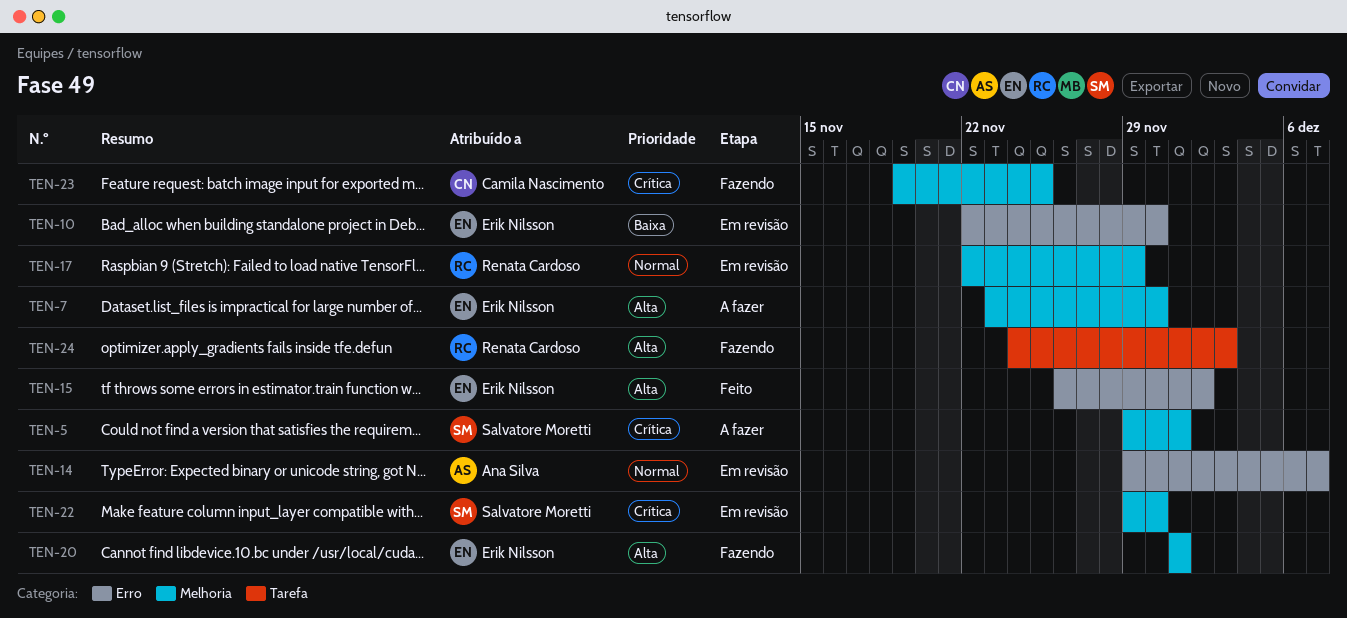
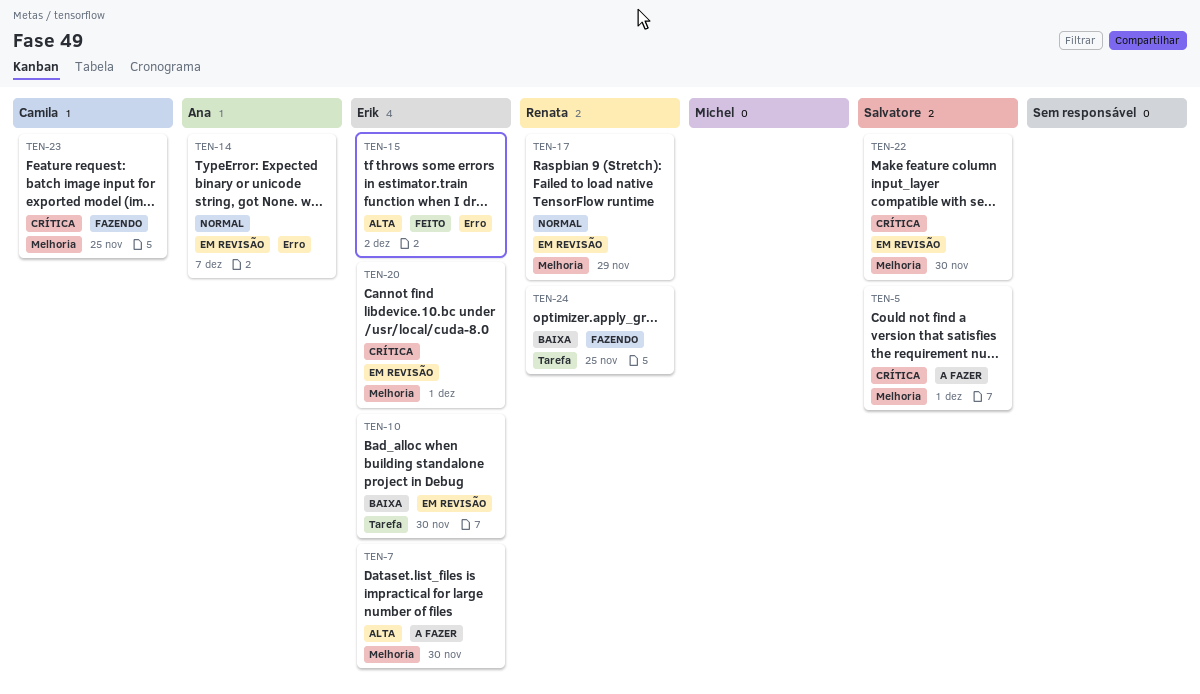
TEN-10, label: Erro -> Tarefa
TEN-20, status: Fazendo -> Em revisão
TEN-20, priority: Alta -> Crítica
TEN-24, priority: Alta -> Baixa
TEN-24, due: Dec 3 -> Nov 25

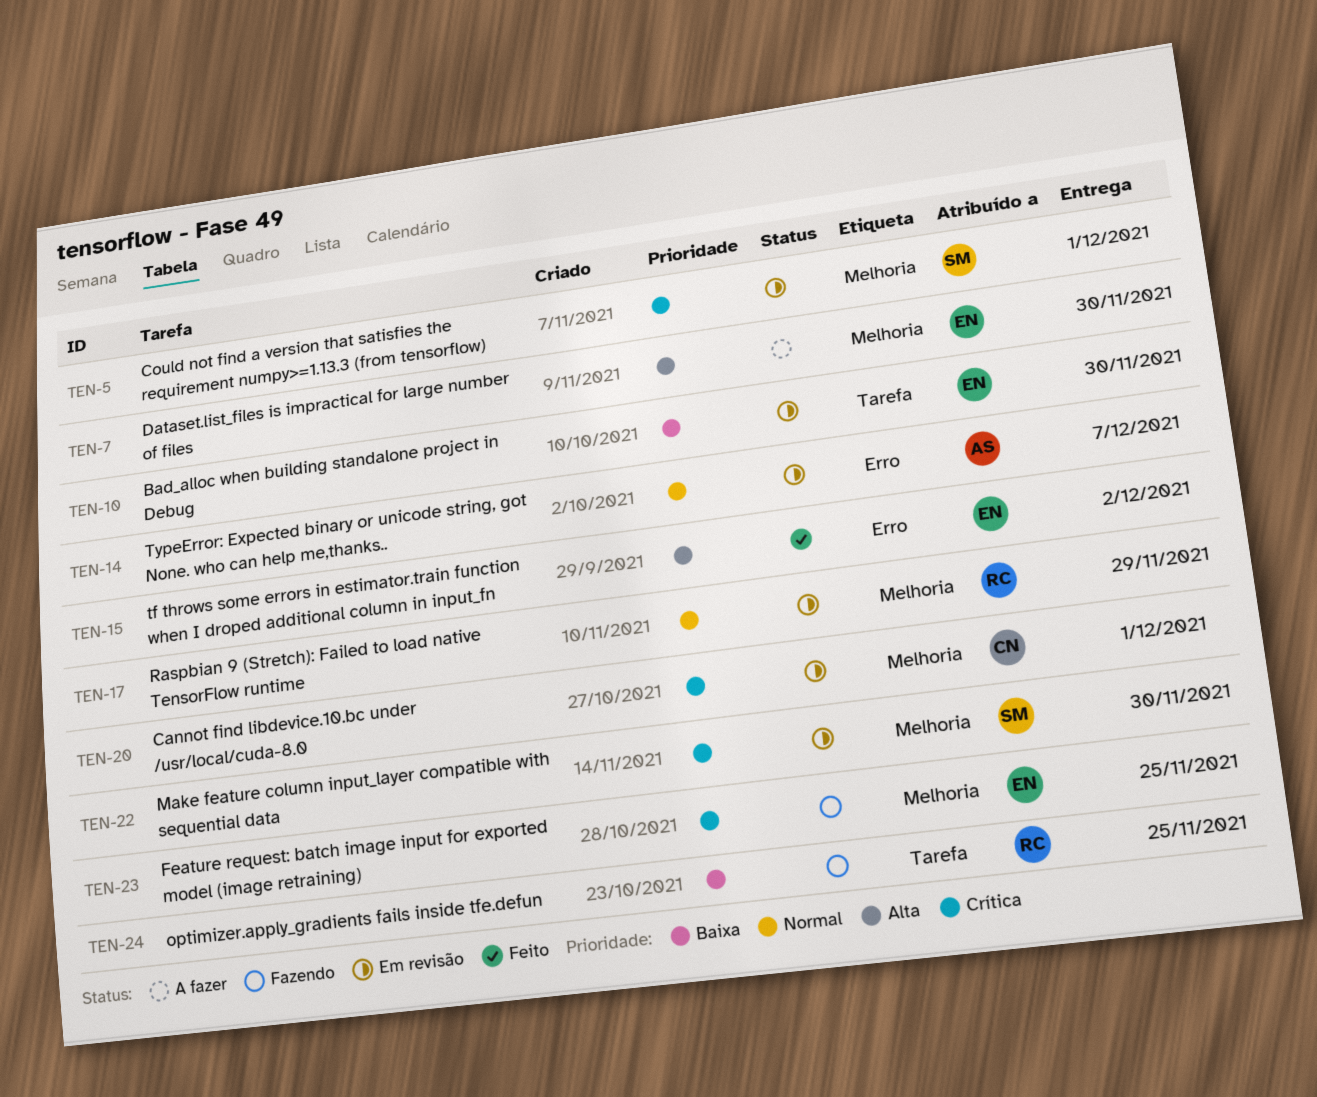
TEN-5, status: A fazer -> Em revisão
TEN-20, owner: Erik -> Camila
TEN-23, owner: Camila -> Erik

